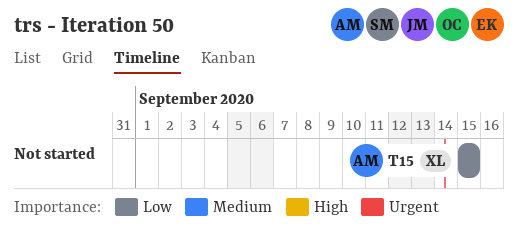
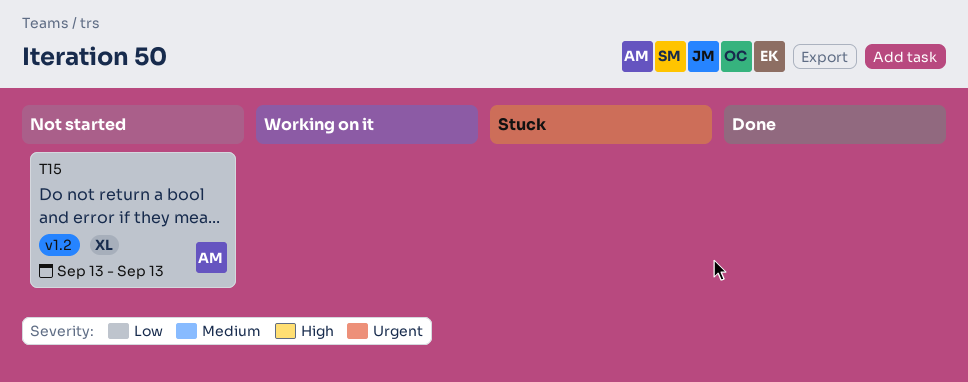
T15, start: Sep 15 -> Sep 13
T15, due: Sep 15 -> Sep 13

